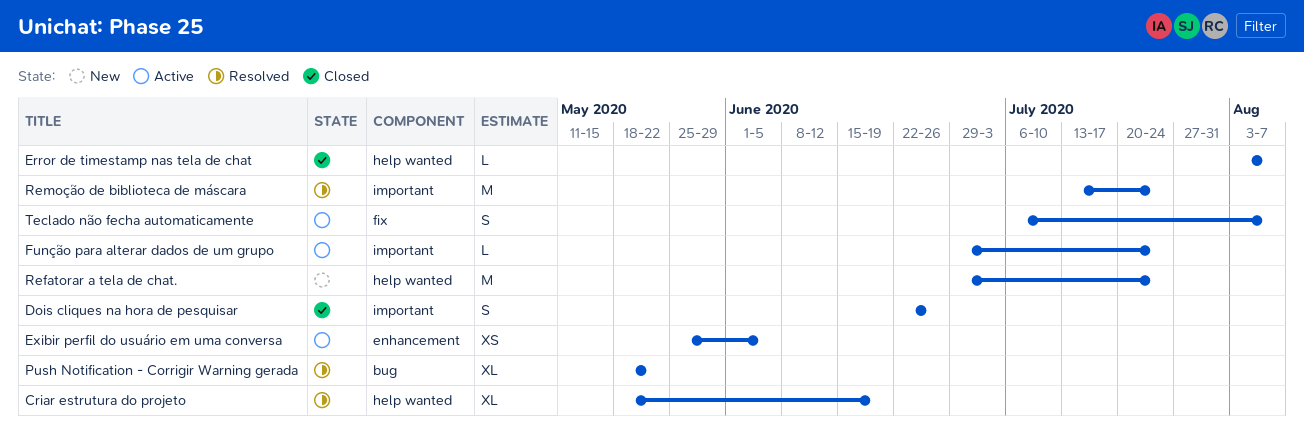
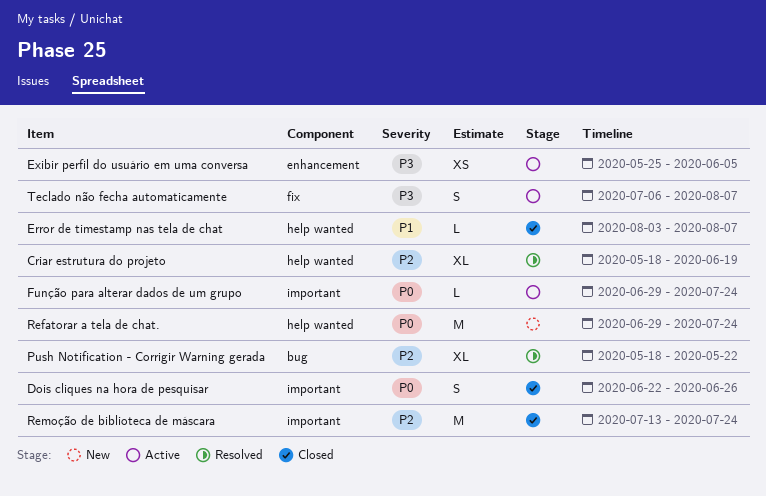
Remoção de biblioteca de máscara, status: Resolved -> Closed

